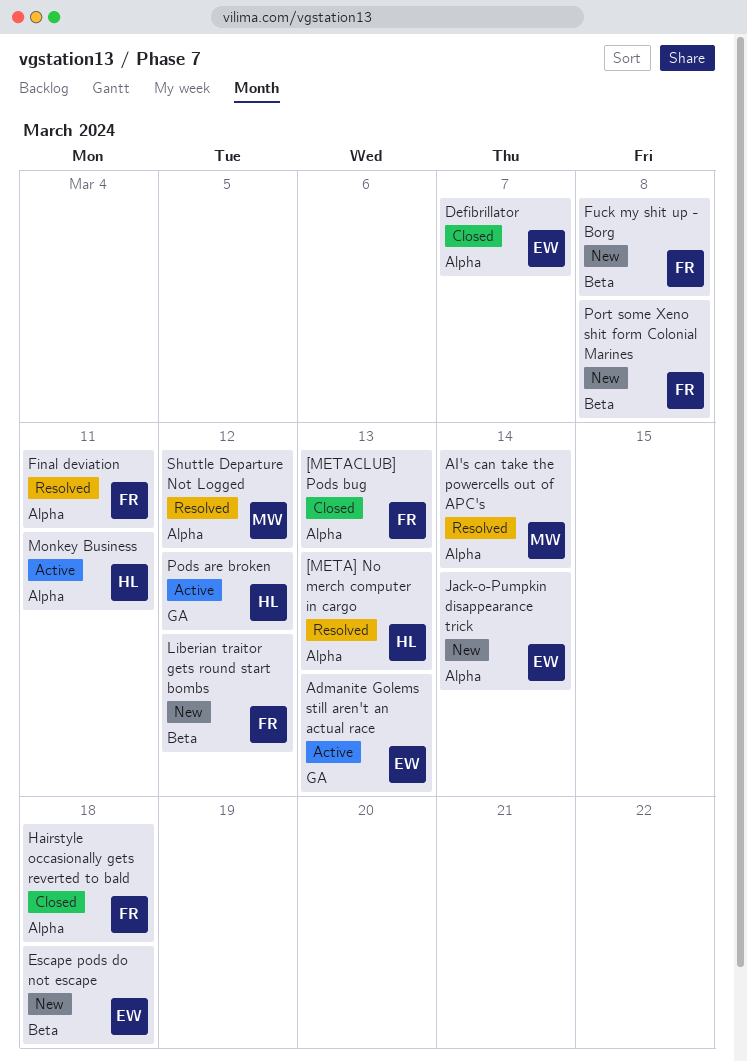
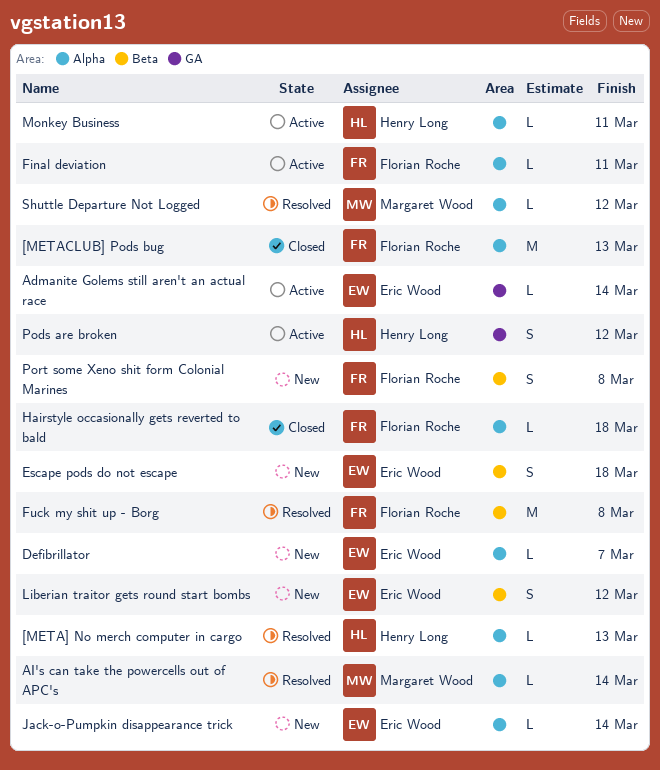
Admanite Golems still aren't an actual race, due: Mar 13 -> Mar 14
Defibrillator, status: Closed -> New
Final deviation, status: Resolved -> Active
Fuck my shit up - Borg, status: New -> Resolved
Liberian traitor gets round start bombs, owner: Florian Roche -> Eric Wood

